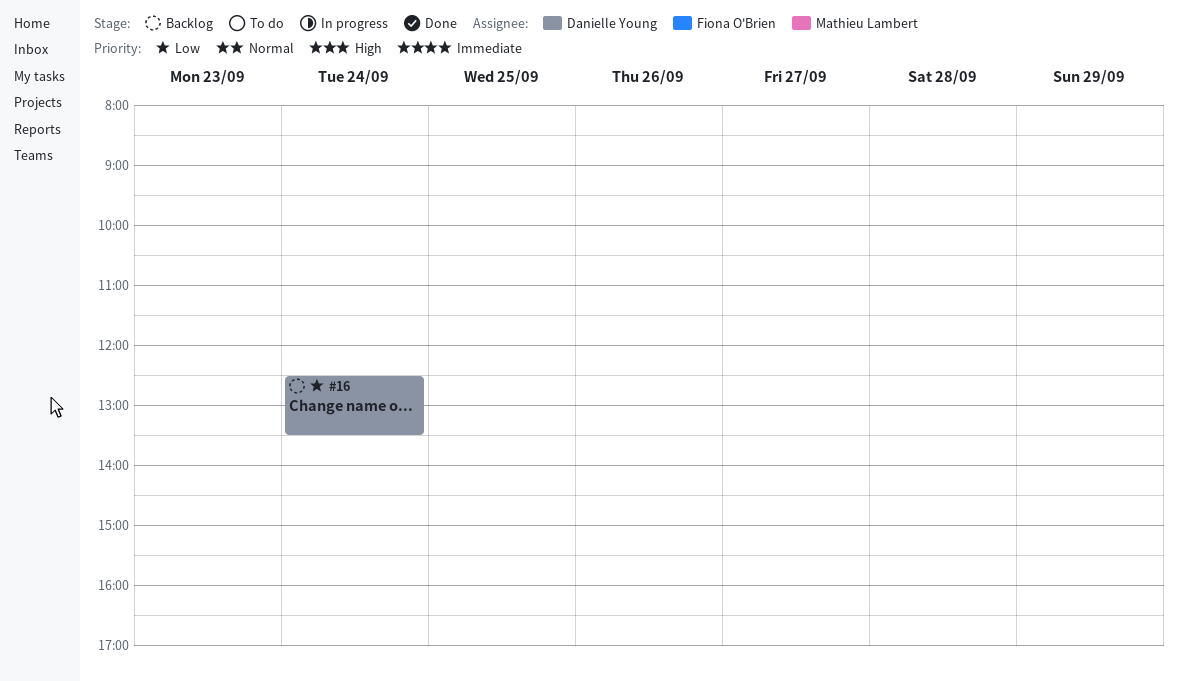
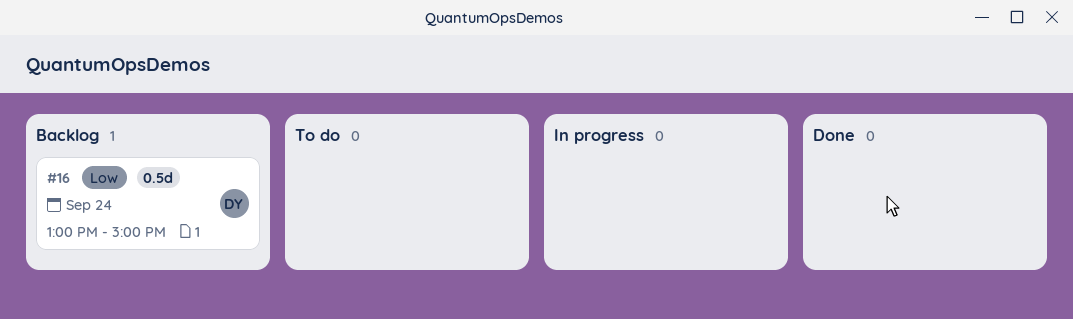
#16, begins: 12:30 -> 13:00
#16, ends: 13:30 -> 15:00

